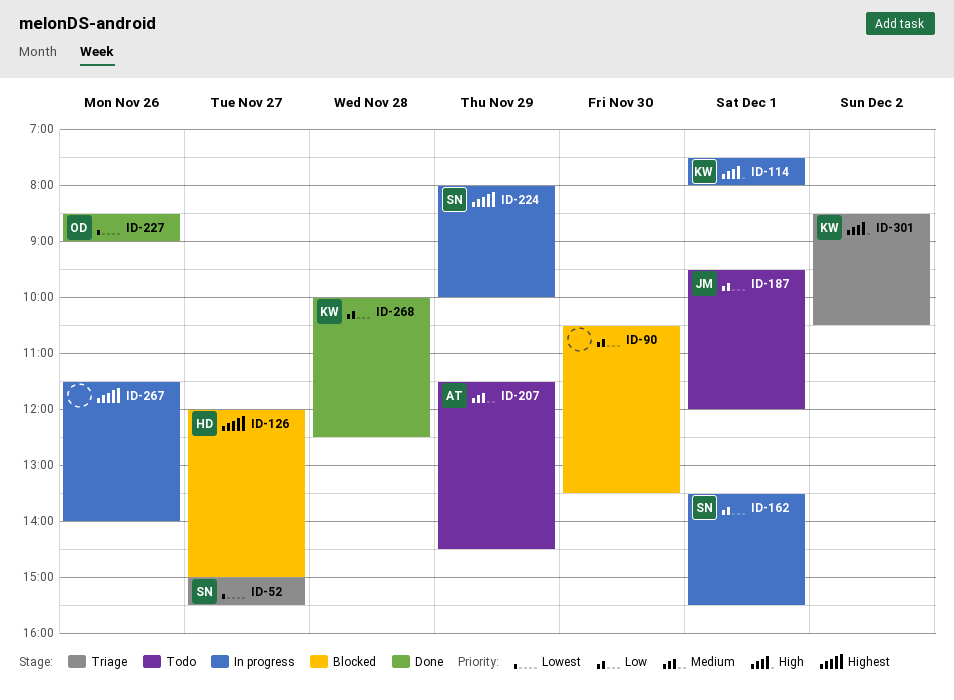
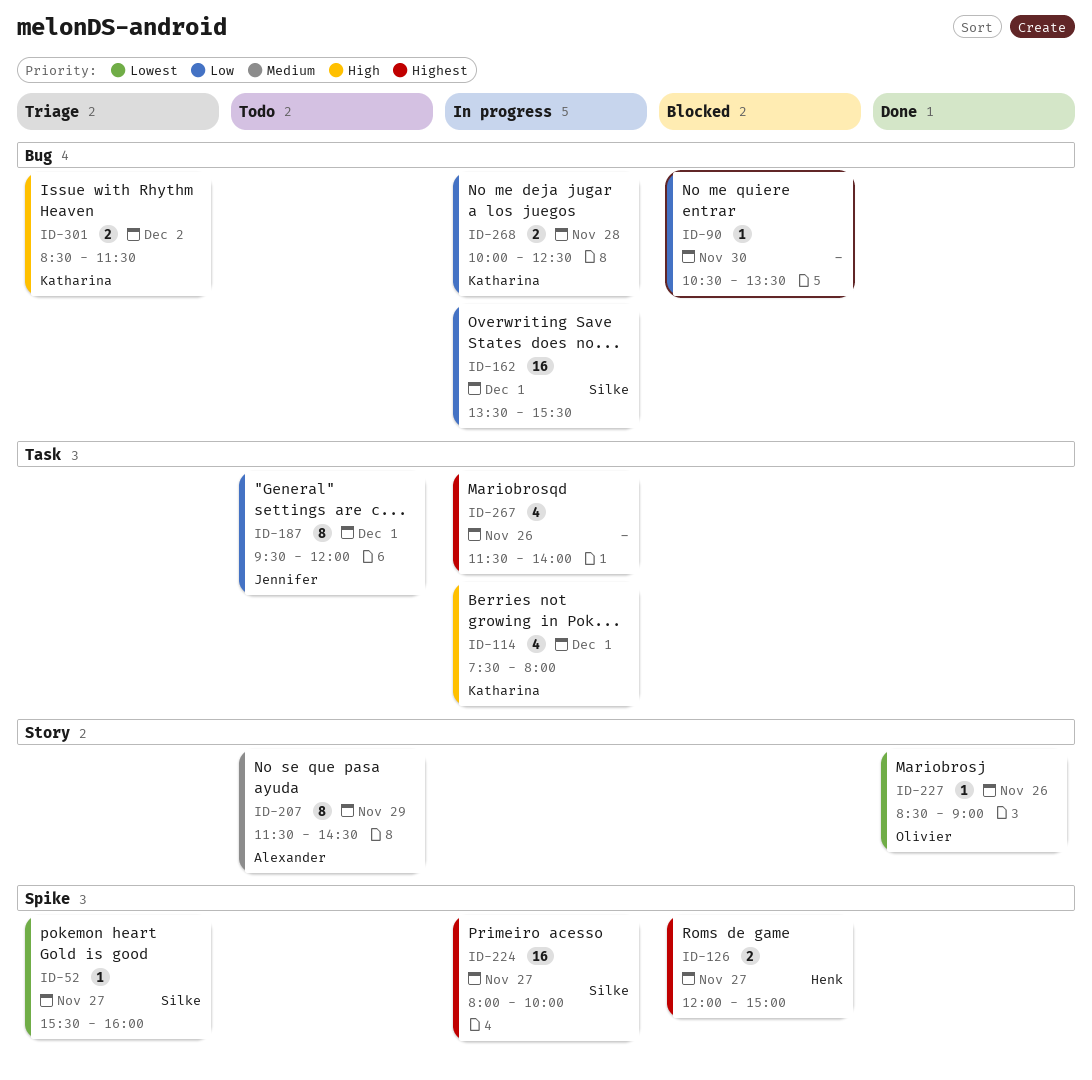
ID-52, begins: 15:00 -> 15:30
ID-52, ends: 15:30 -> 16:00
ID-224, day: Nov 29 -> Nov 27
ID-268, status: Done -> In progress
ID-301, ends: 10:30 -> 11:30

